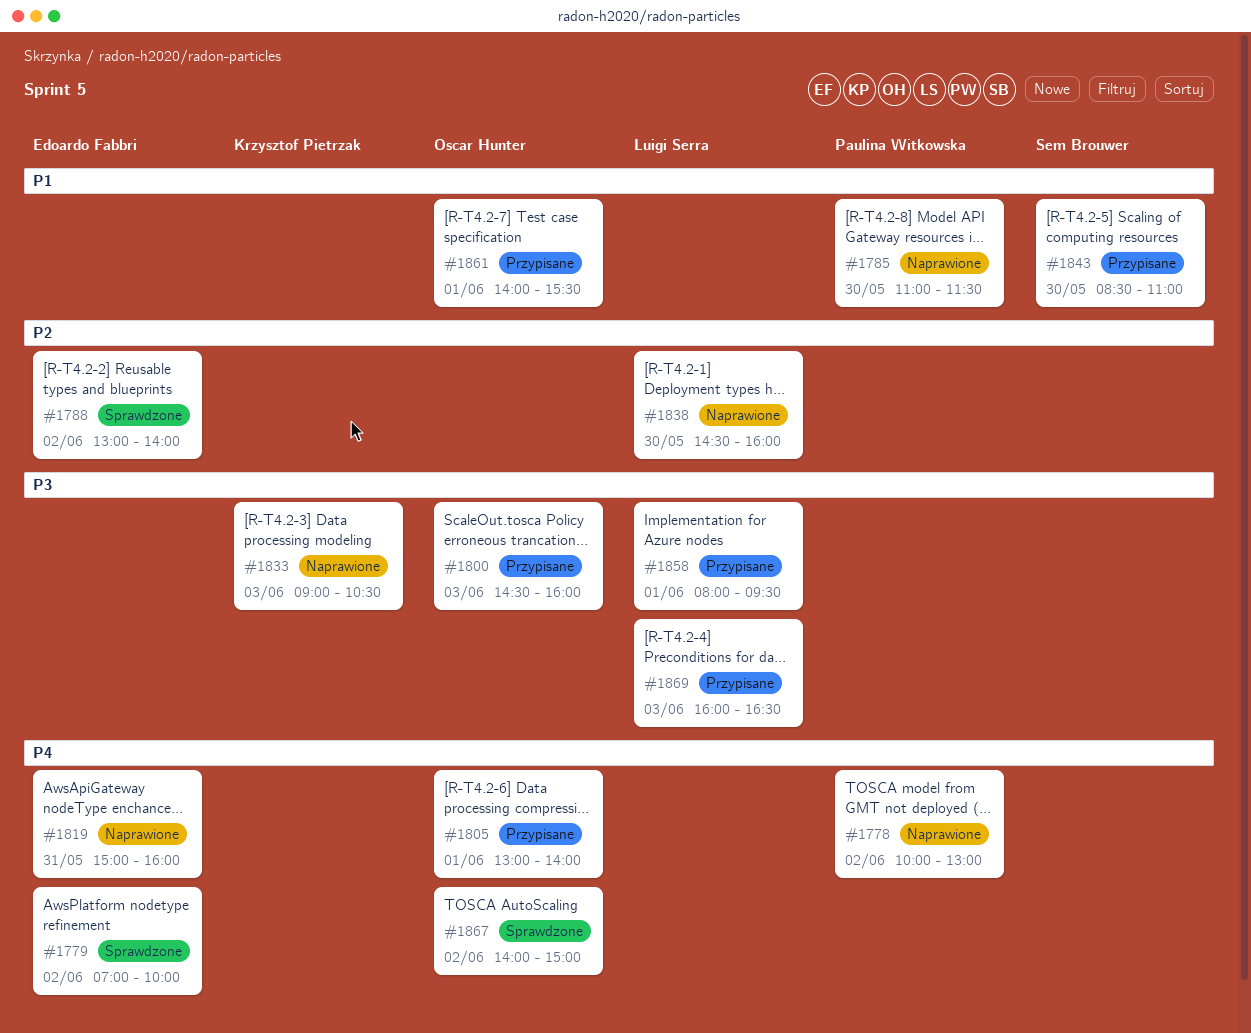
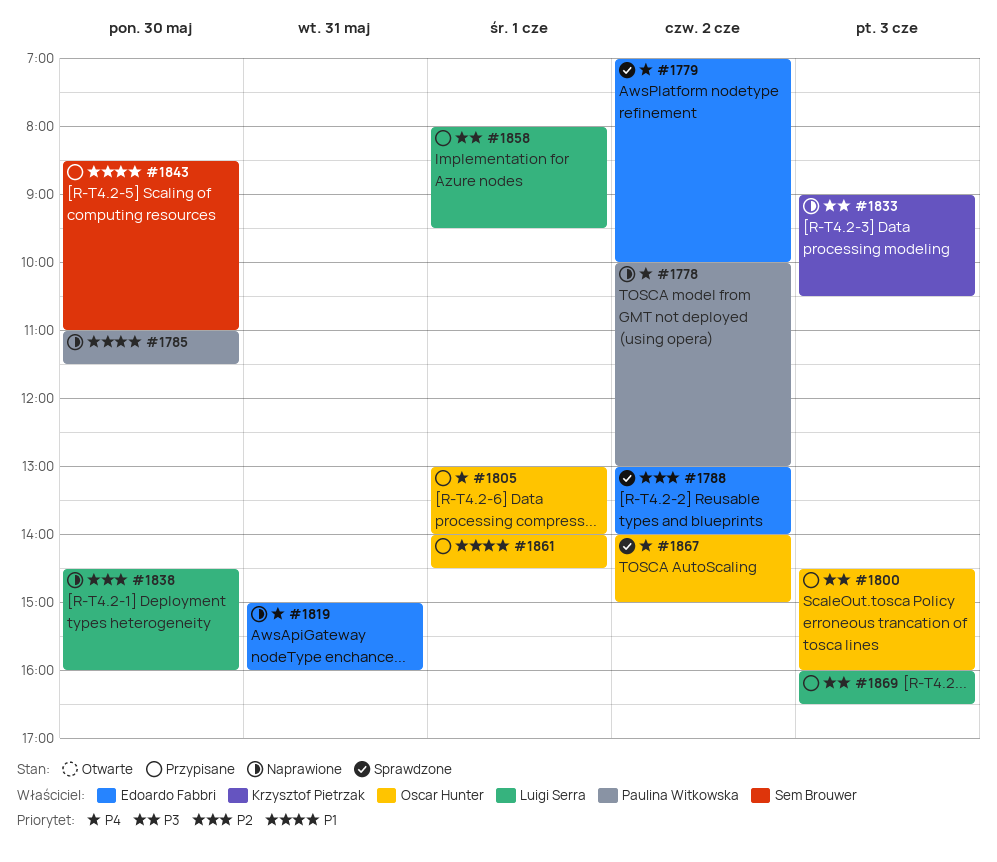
#1861, ends: 15:30 -> 14:30

